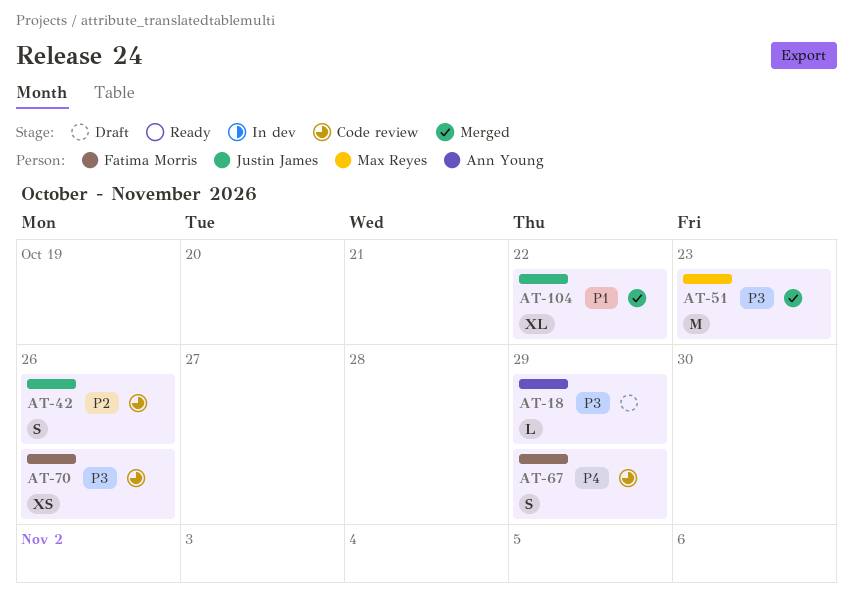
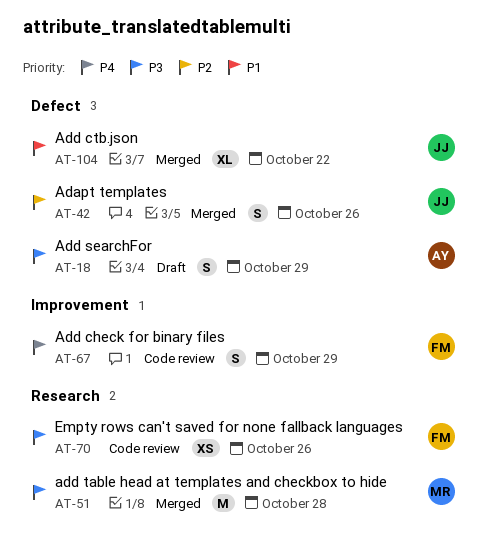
AT-18, estimate: L -> S
AT-42, status: Code review -> Merged
AT-51, due: Oct 23 -> Oct 28

